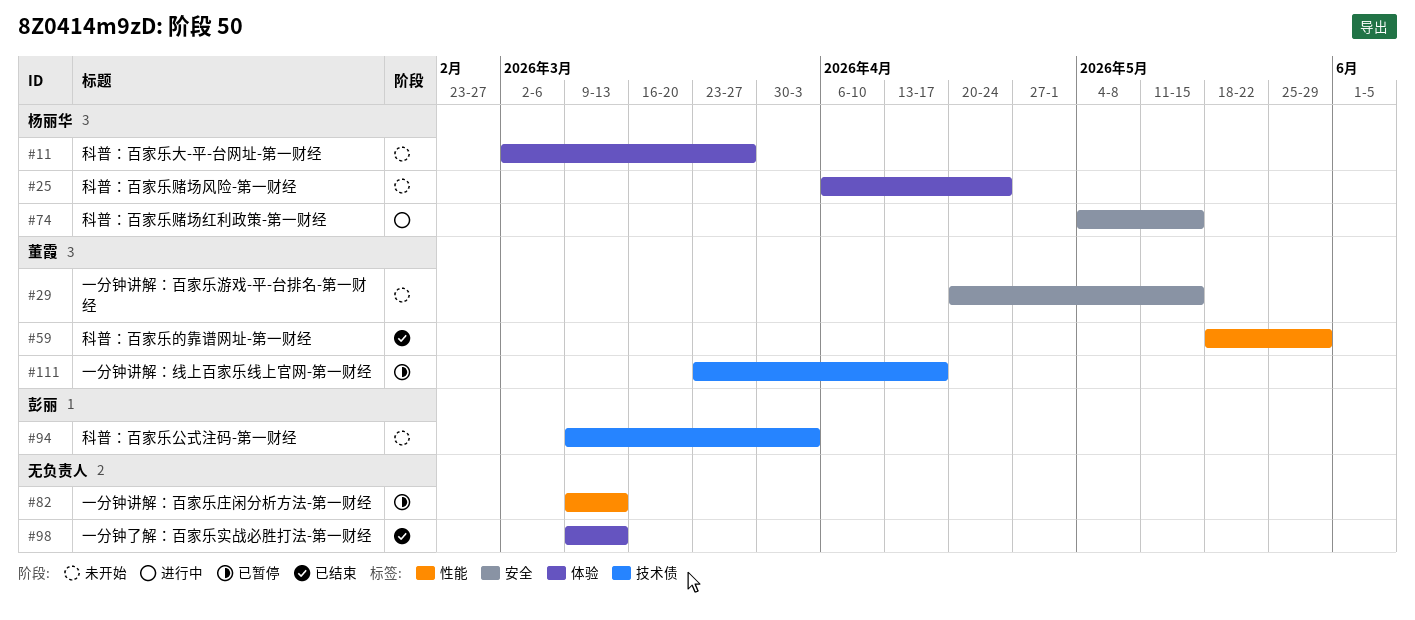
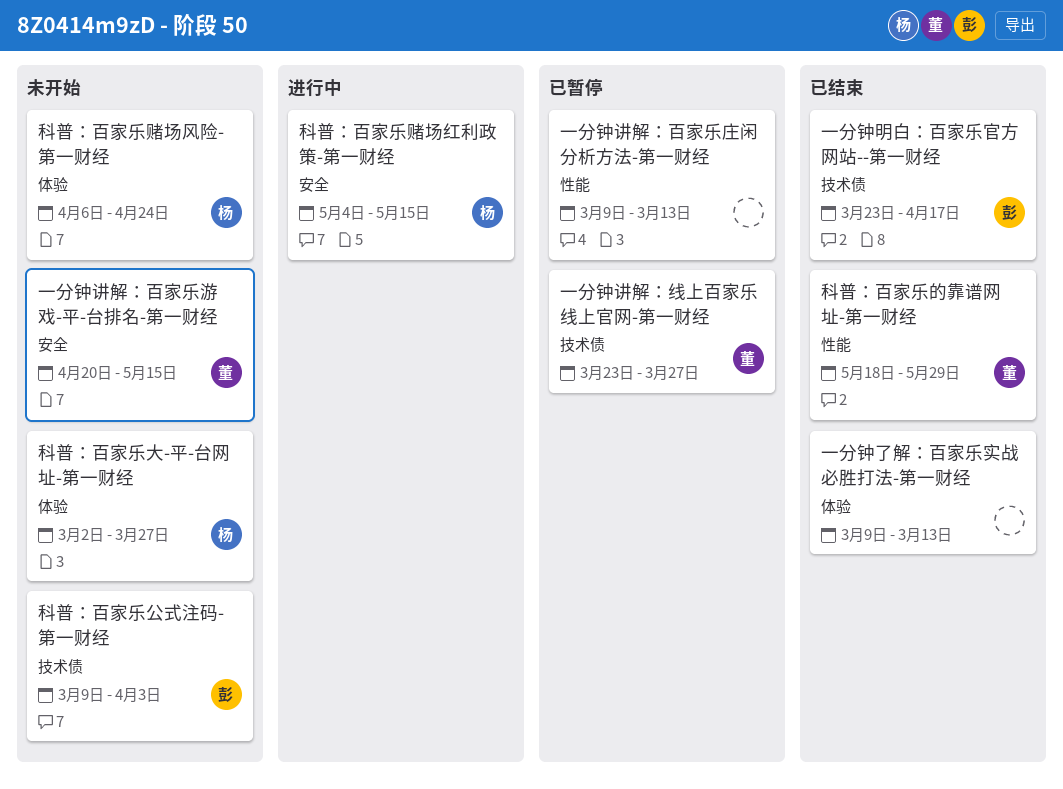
一分钟明白：百家乐官方网站--第一财经: none -> present
一分钟讲解：线上百家乐线上官网-第一财经, due: Apr 17 -> Mar 27

